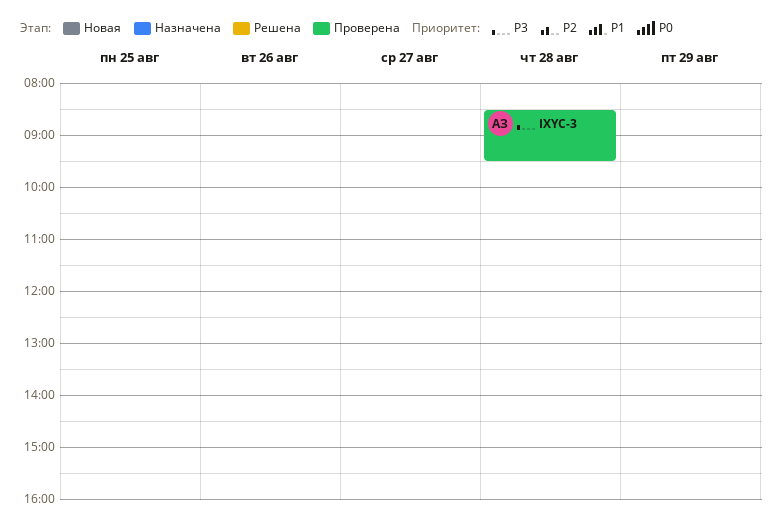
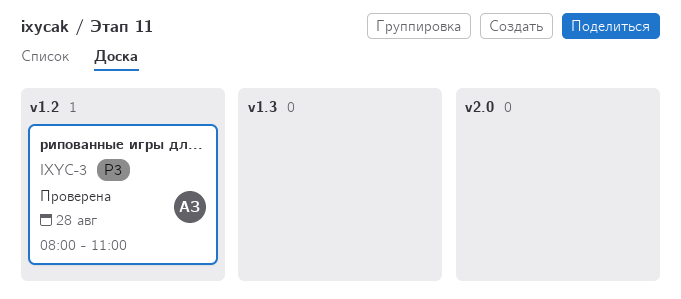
IXYC-3, begins: 08:30 -> 08:00
IXYC-3, ends: 09:30 -> 11:00

